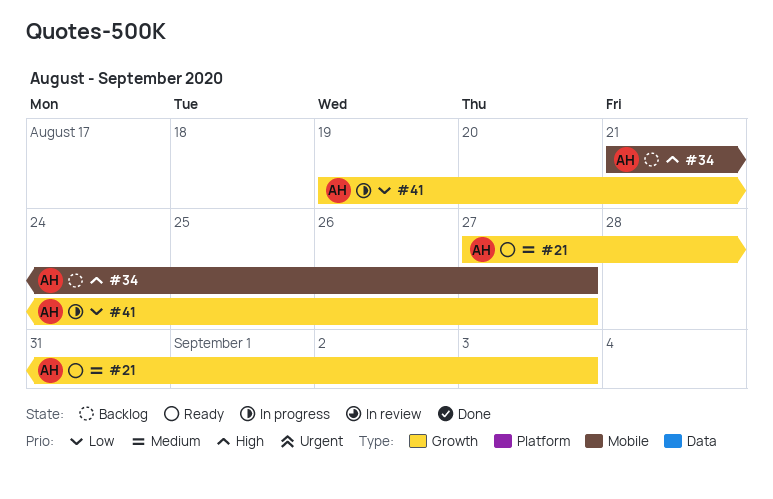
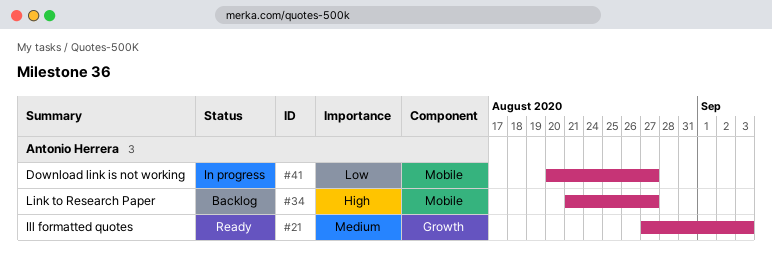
#41, label: Growth -> Mobile
#41, start: Aug 19 -> Aug 20

